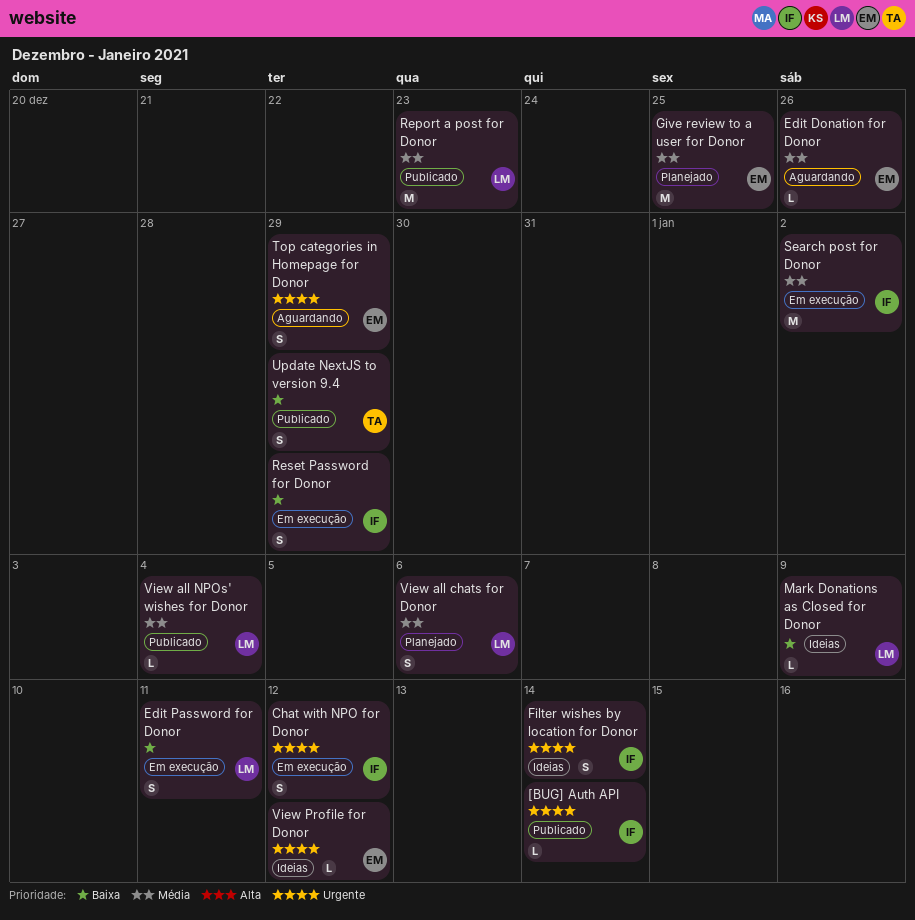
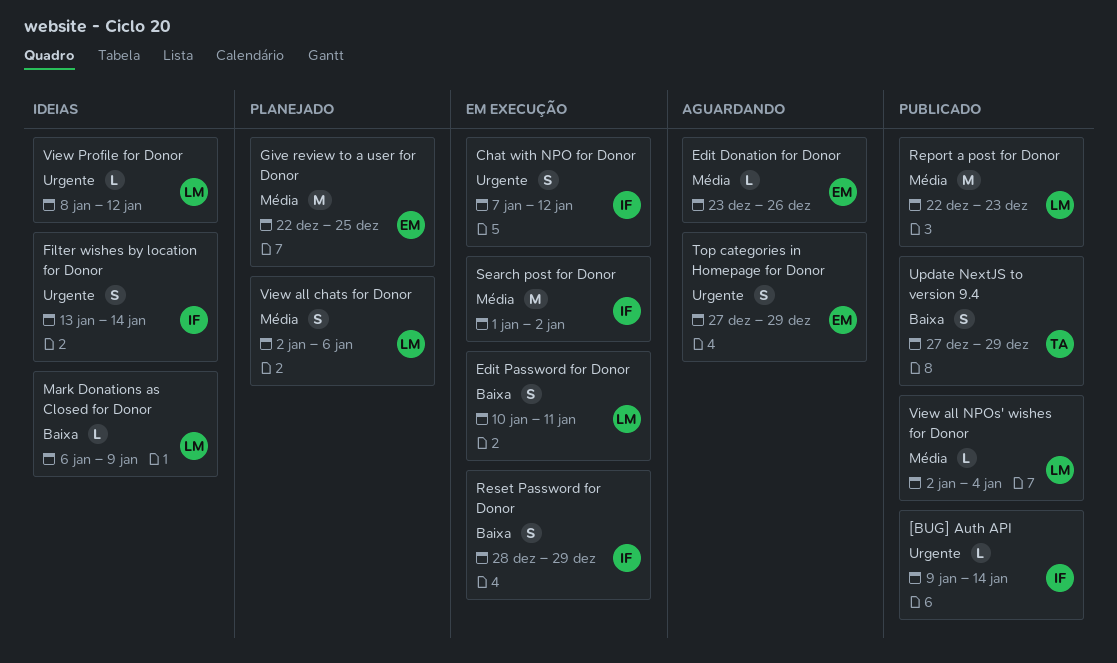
View Profile for Donor, owner: EM -> LM

